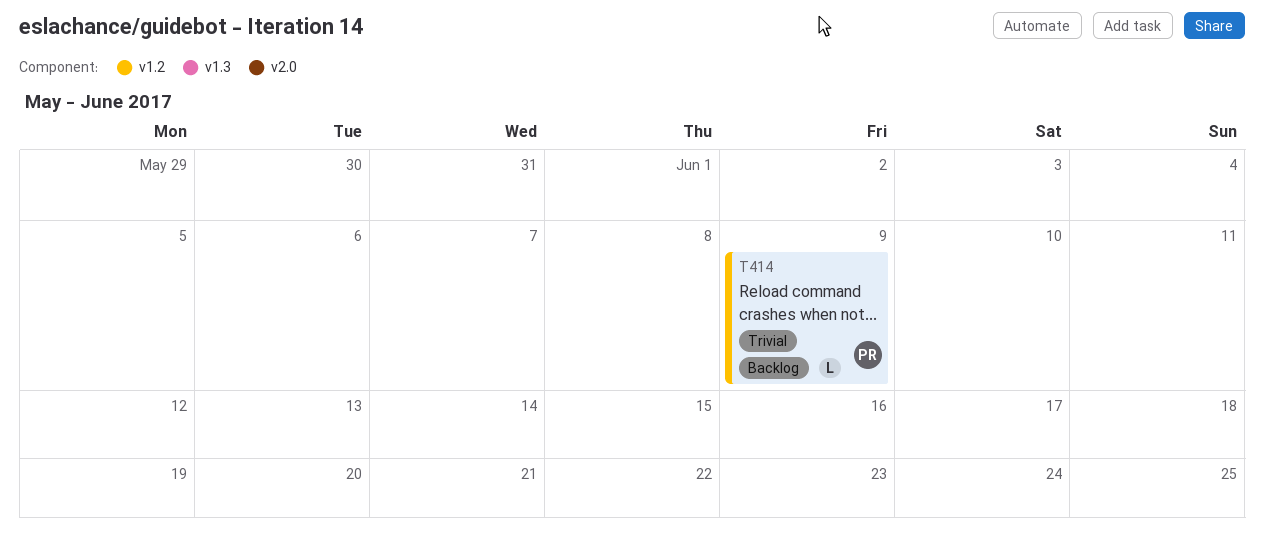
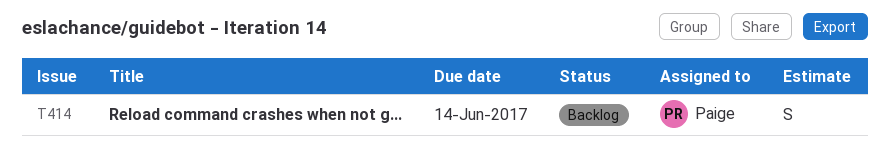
T414, estimate: L -> S
T414, due: Jun 9 -> Jun 14

